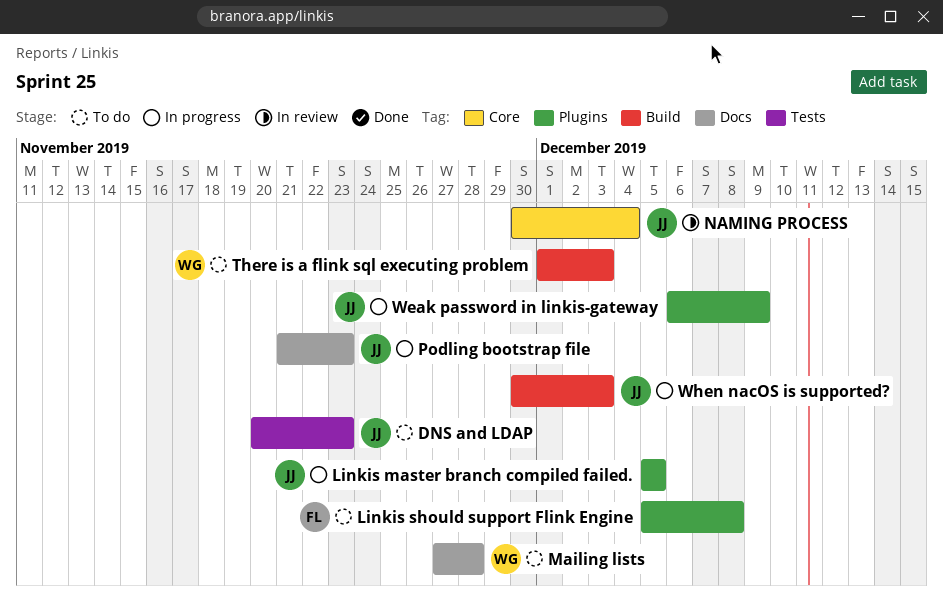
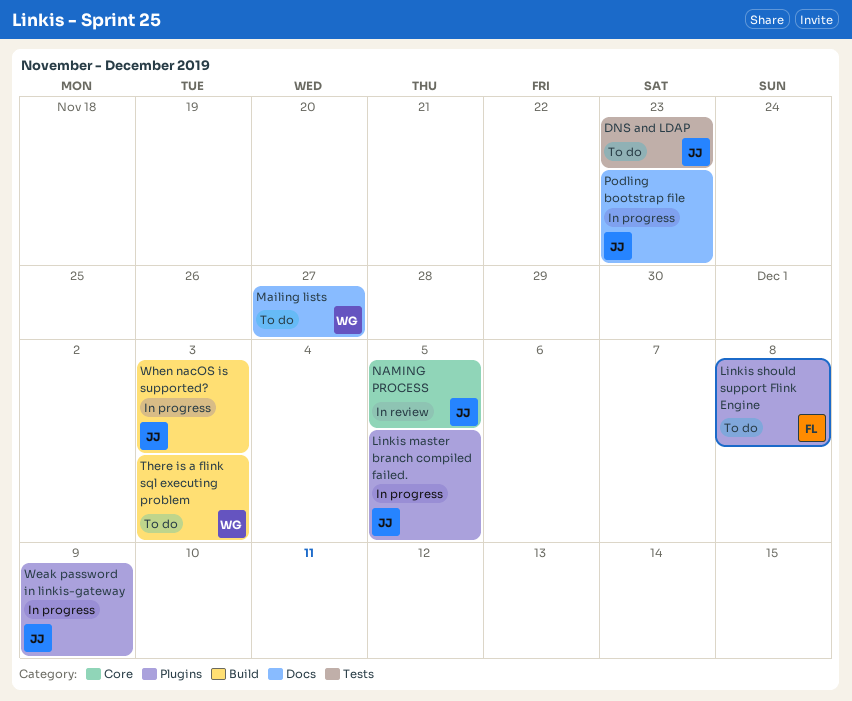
Mailing lists, due: Nov 28 -> Nov 27
NAMING PROCESS, due: Dec 4 -> Dec 5

